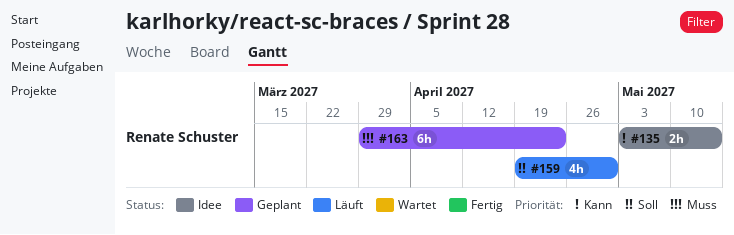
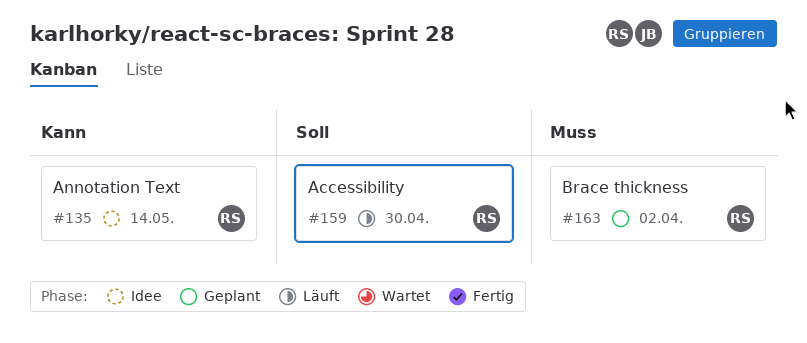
#163, due: Apr 23 -> Apr 2

